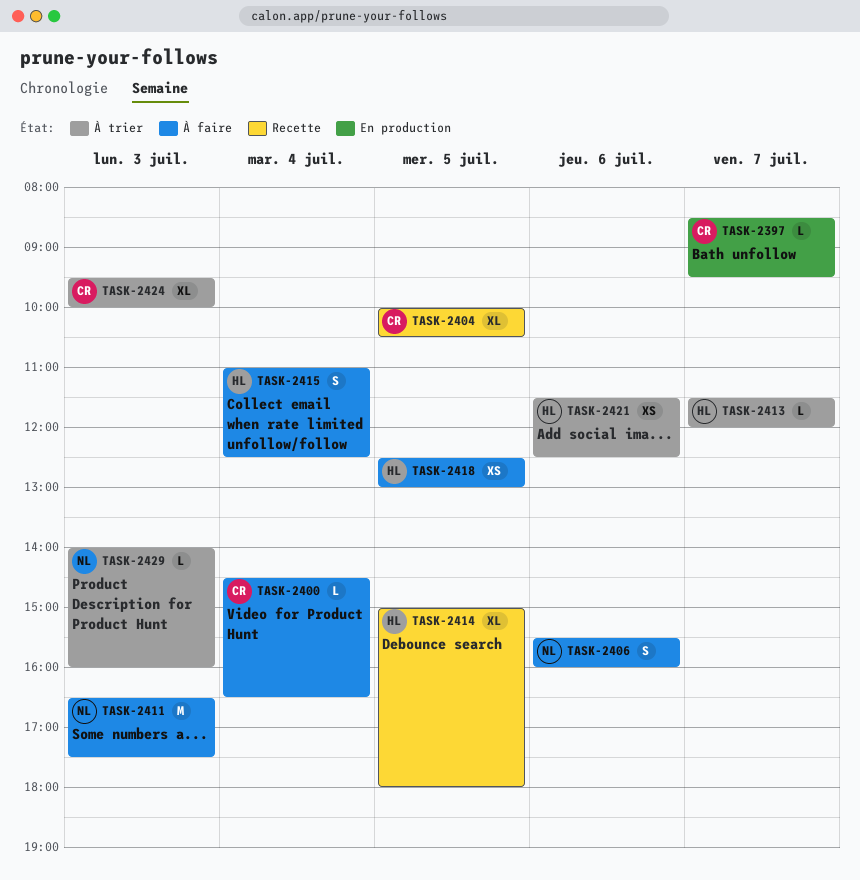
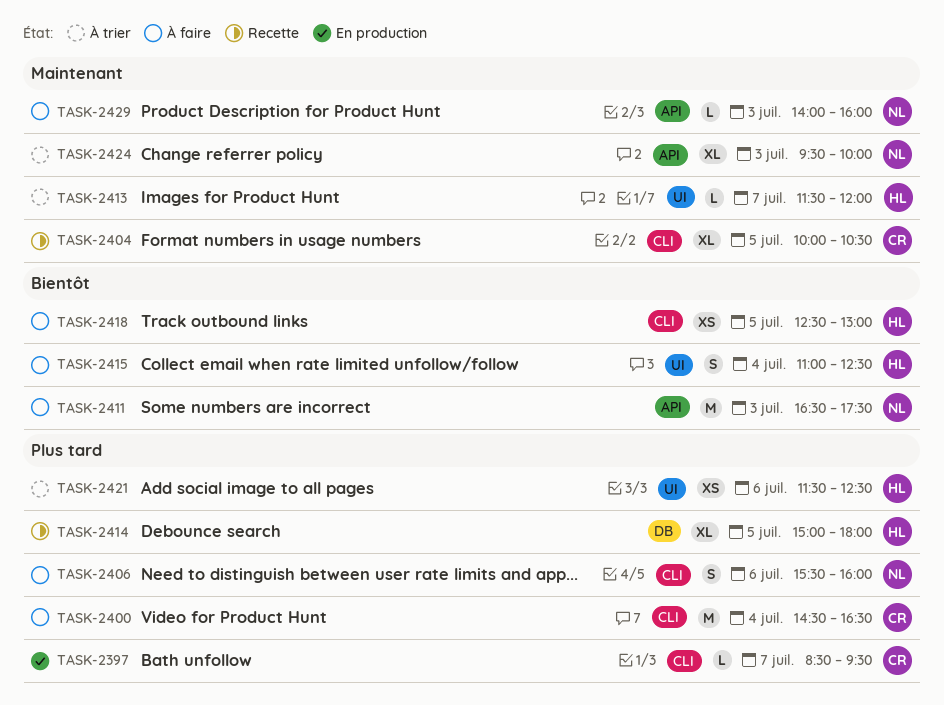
TASK-2400, estimate: L -> M
TASK-2424, owner: CR -> NL
TASK-2429, status: À trier -> À faire

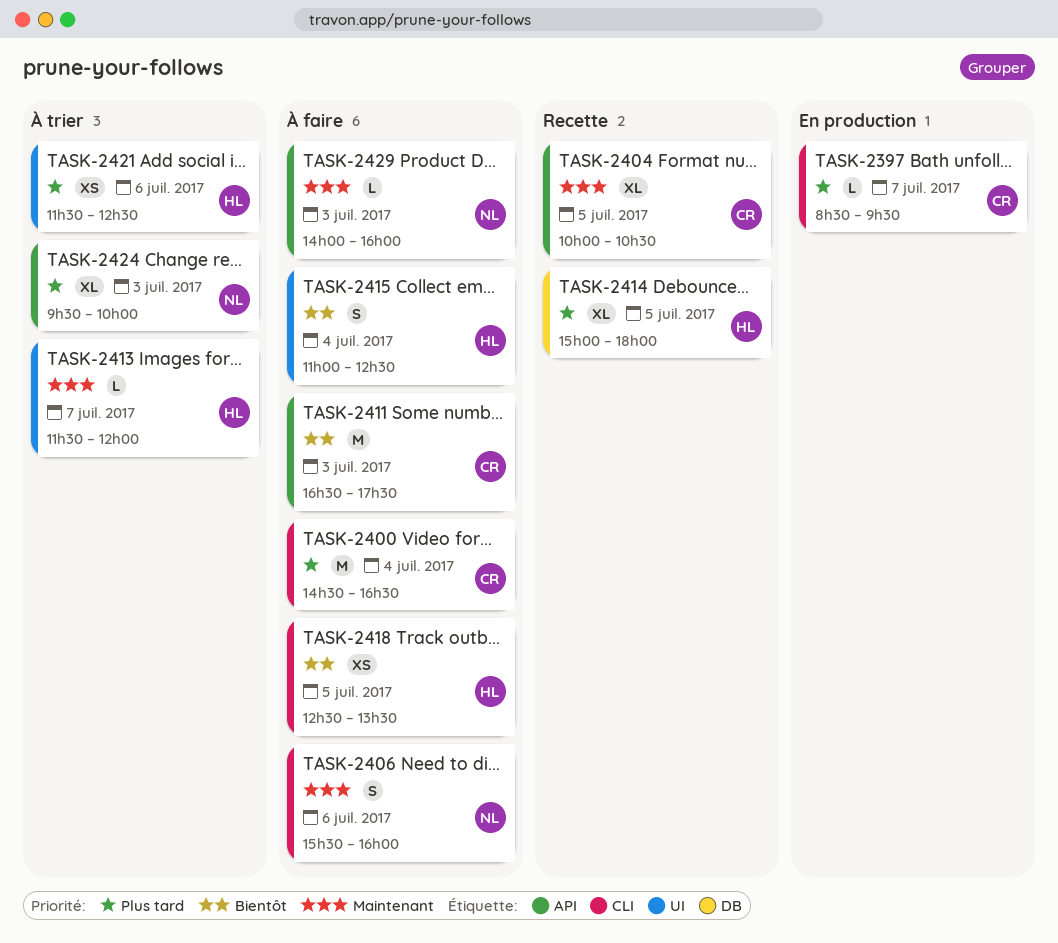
TASK-2404, label: CLI -> API
TASK-2406, priority: Plus tard -> Maintenant
TASK-2411, owner: NL -> CR
TASK-2418, ends: 13:00 -> 13:30
TASK-2424, priority: Maintenant -> Plus tard

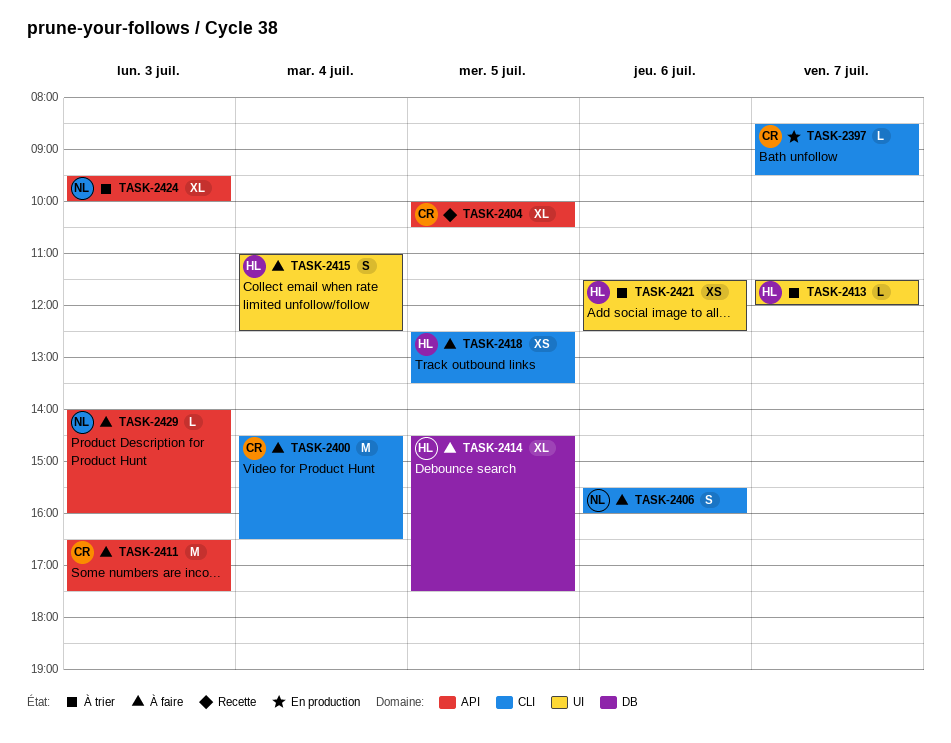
TASK-2414, status: Recette -> À faire
TASK-2414, begins: 15:00 -> 14:30
TASK-2414, ends: 18:00 -> 17:30

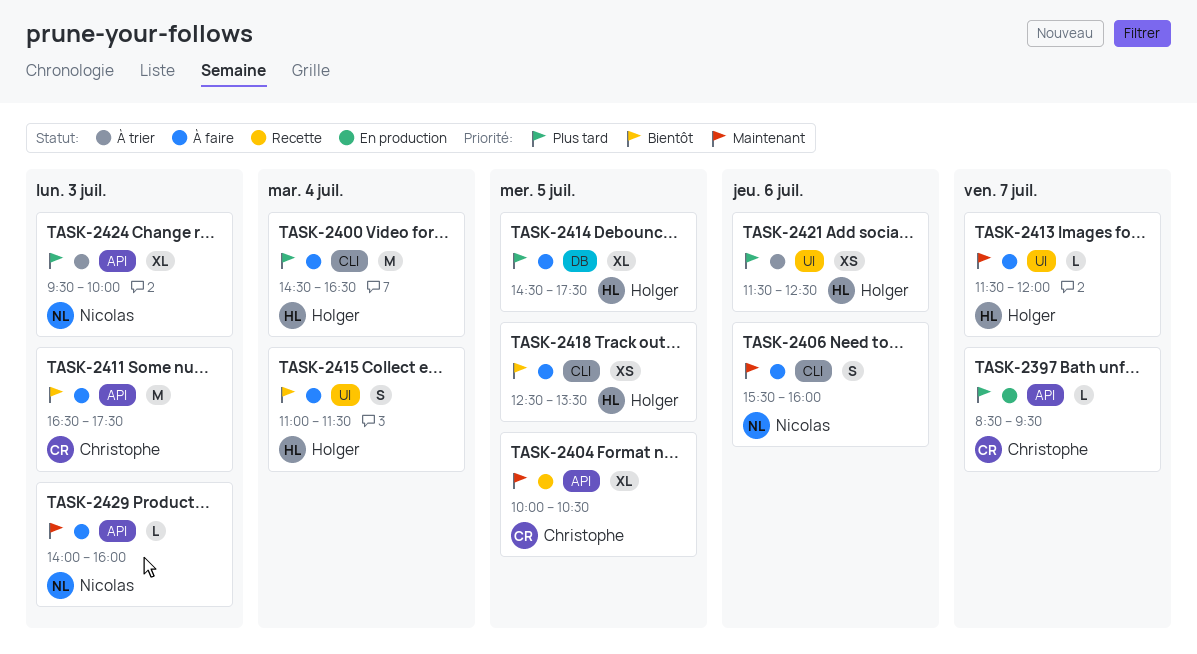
TASK-2397, label: CLI -> API
TASK-2400, owner: Christophe -> Holger
TASK-2413, status: À trier -> À faire
TASK-2415, ends: 12:30 -> 11:30

